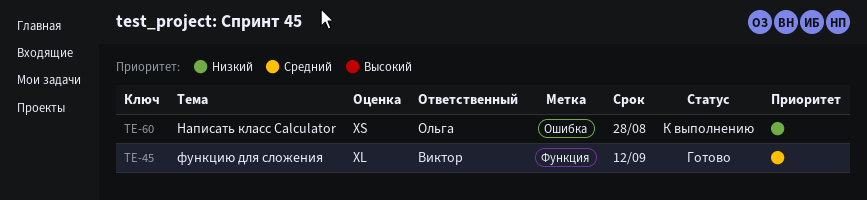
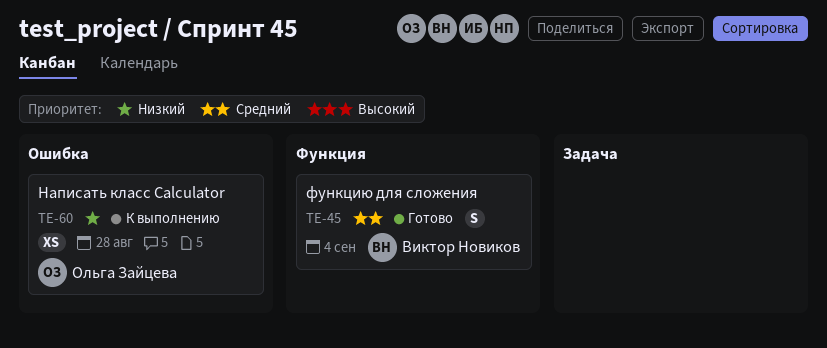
TE-45, estimate: XL -> S
TE-45, due: Sep 12 -> Sep 4

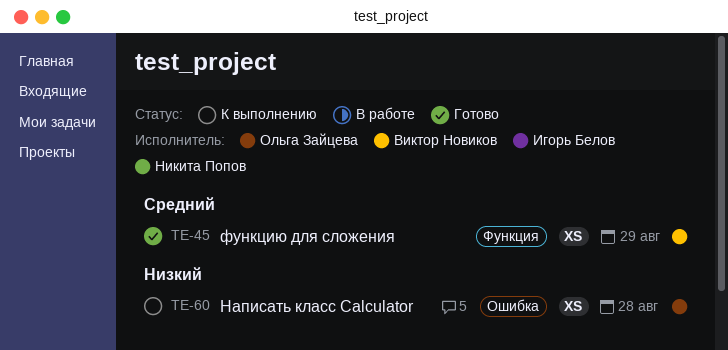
TE-45, estimate: S -> XS
TE-45, due: Sep 4 -> Aug 29

